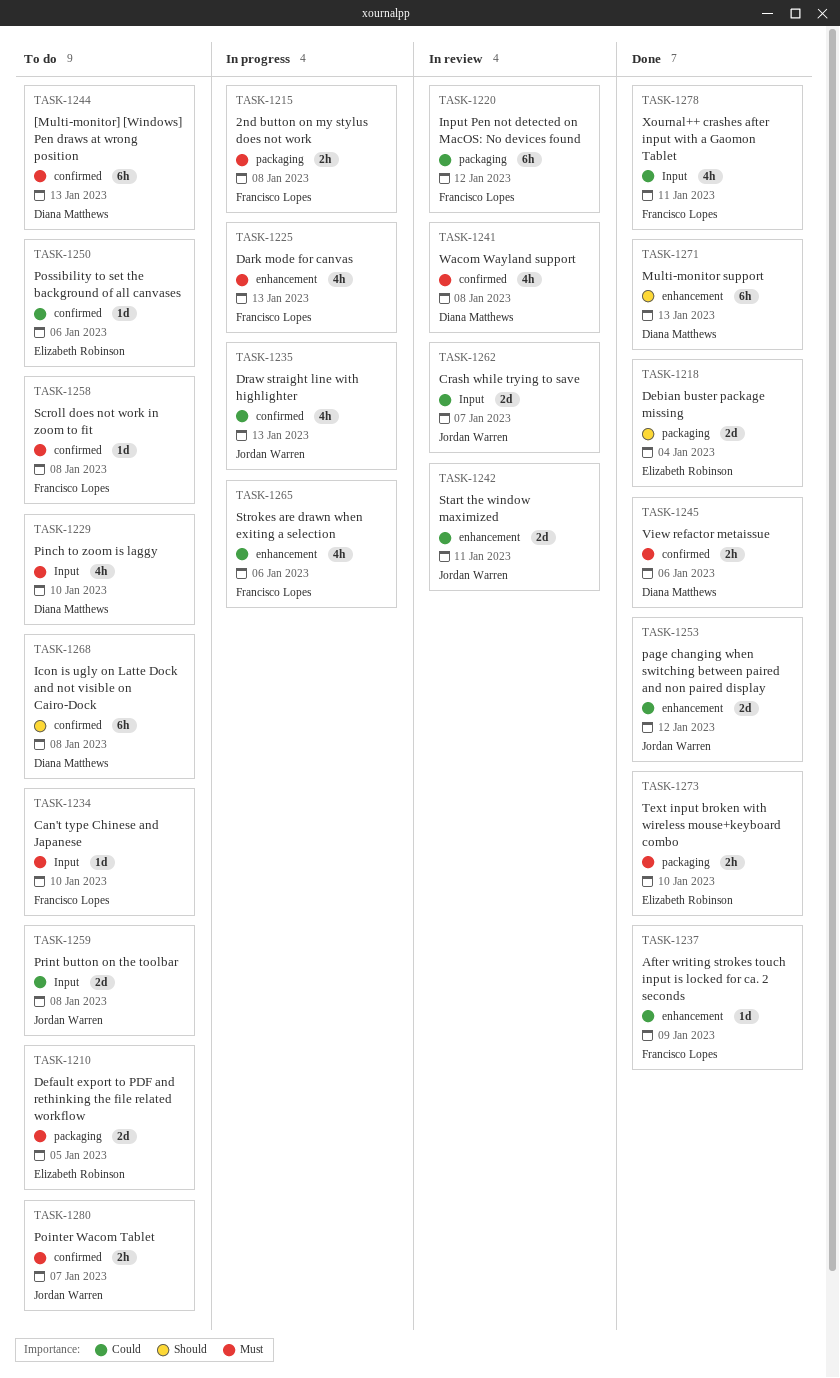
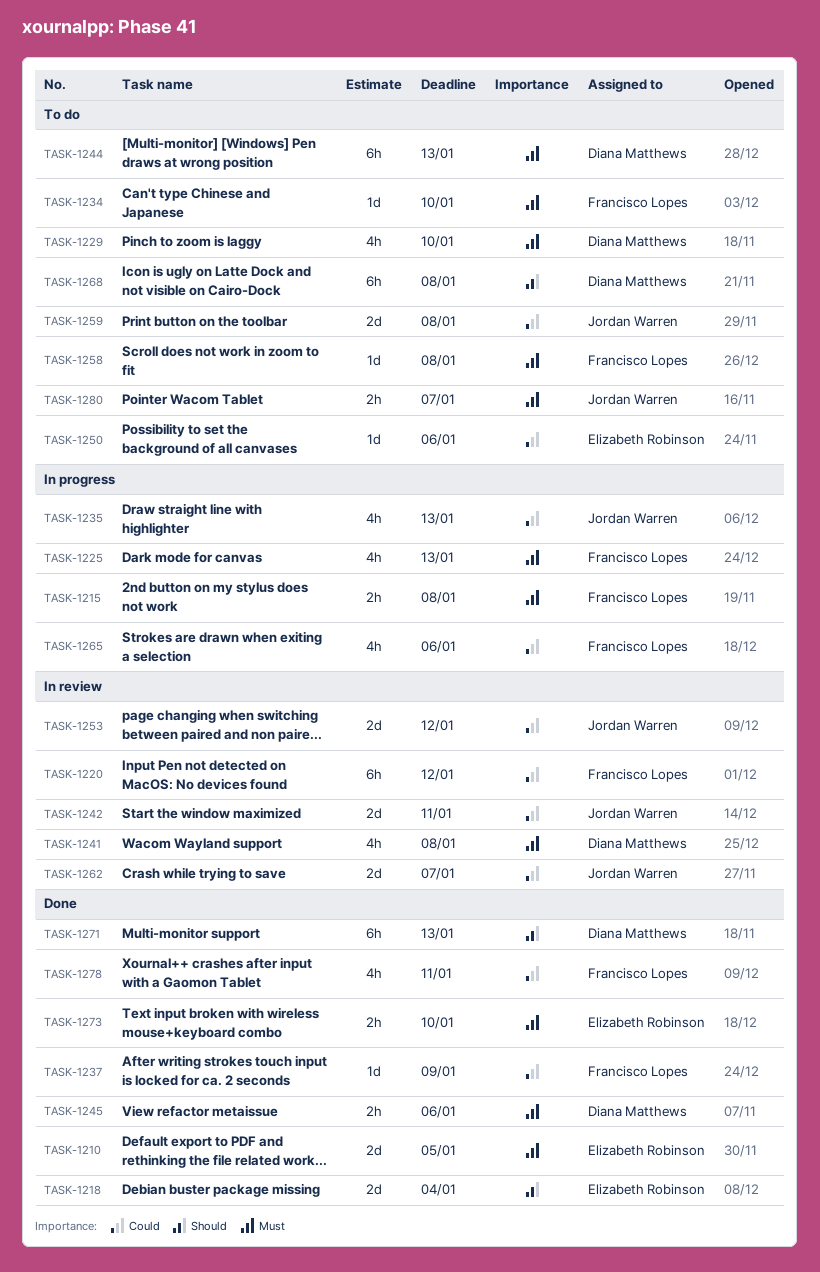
TASK-1210, status: To do -> Done
TASK-1253, status: Done -> In review

